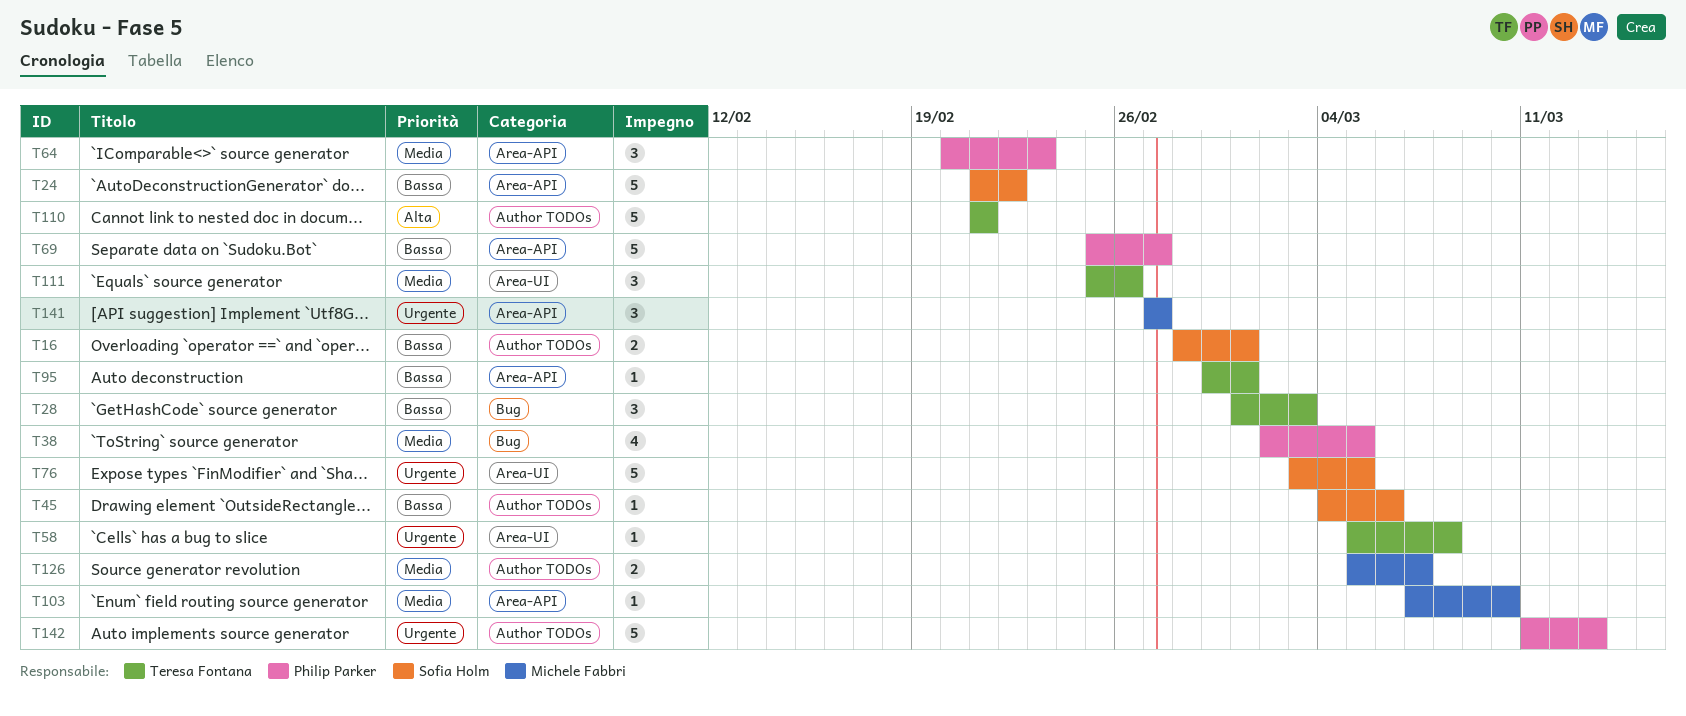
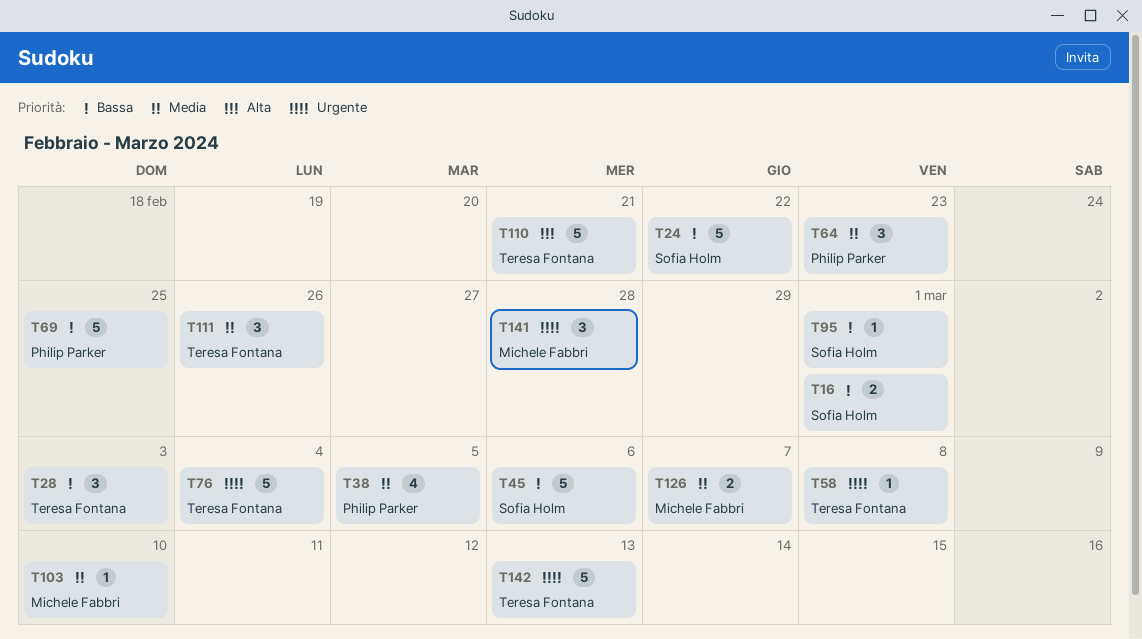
T45, estimate: 1 -> 5
T69, due: Feb 27 -> Feb 25
T76, owner: Sofia Holm -> Teresa Fontana
T76, due: Mar 5 -> Mar 4
T95, owner: Teresa Fontana -> Sofia Holm
T141, due: Feb 27 -> Feb 28
T142, owner: Philip Parker -> Teresa Fontana

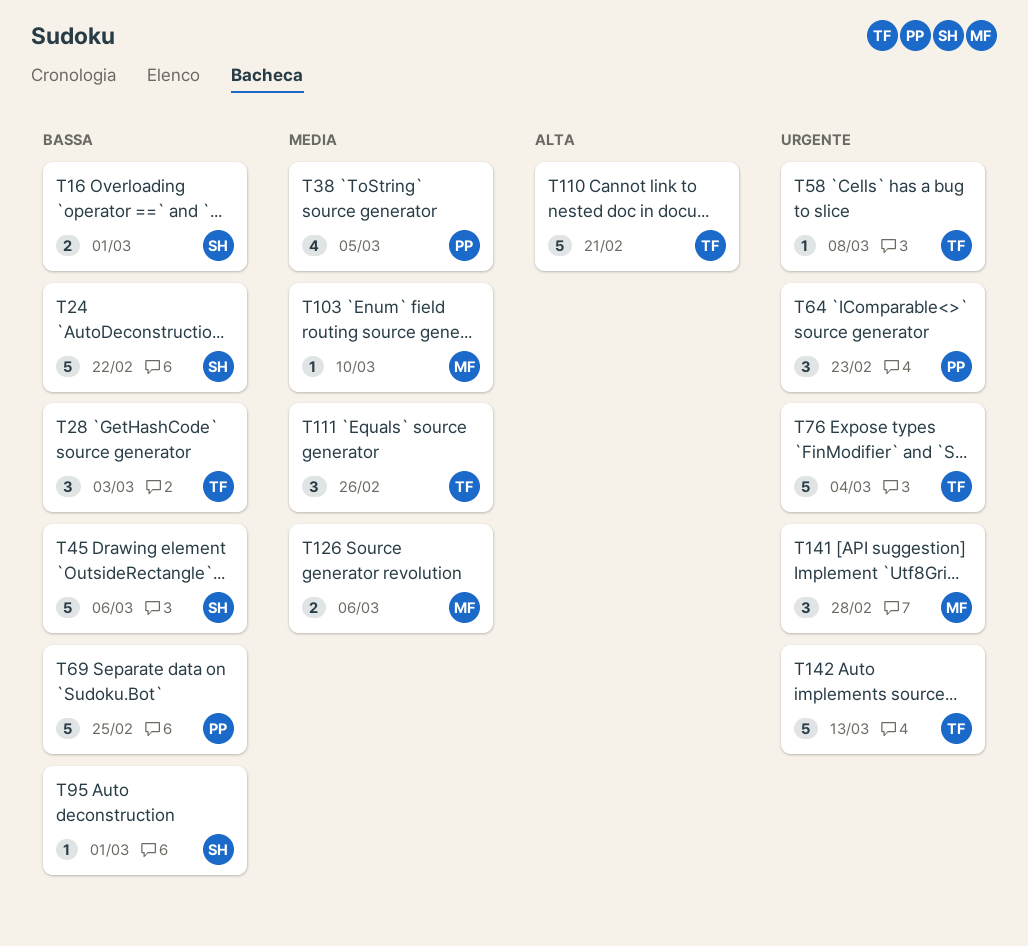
T64, priority: Media -> Urgente
T126, due: Mar 7 -> Mar 6

